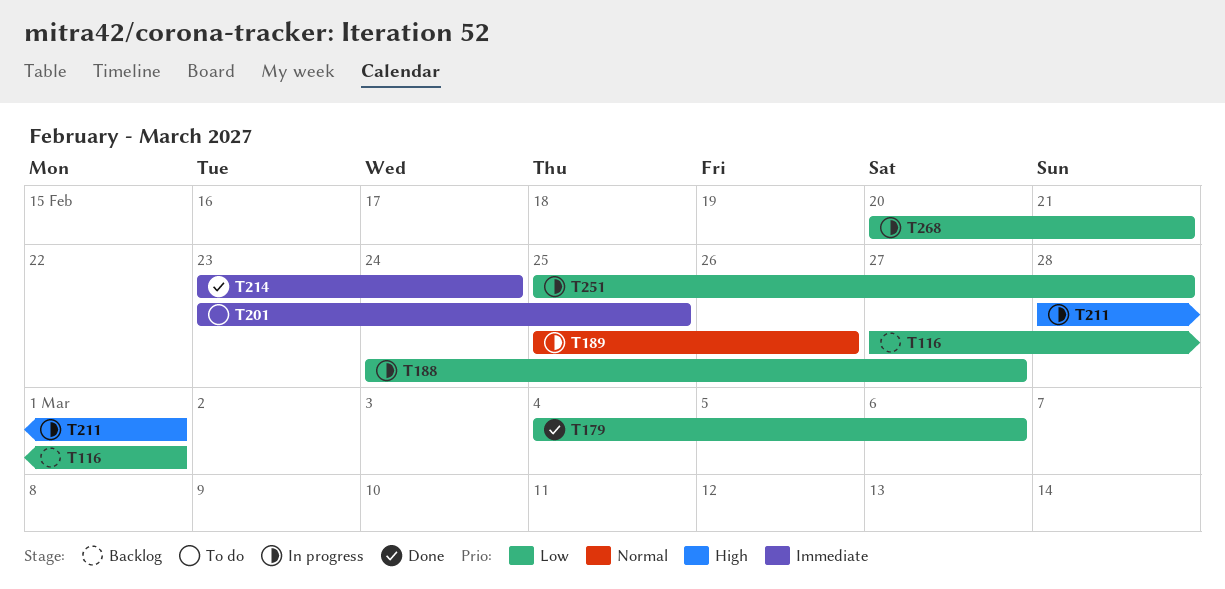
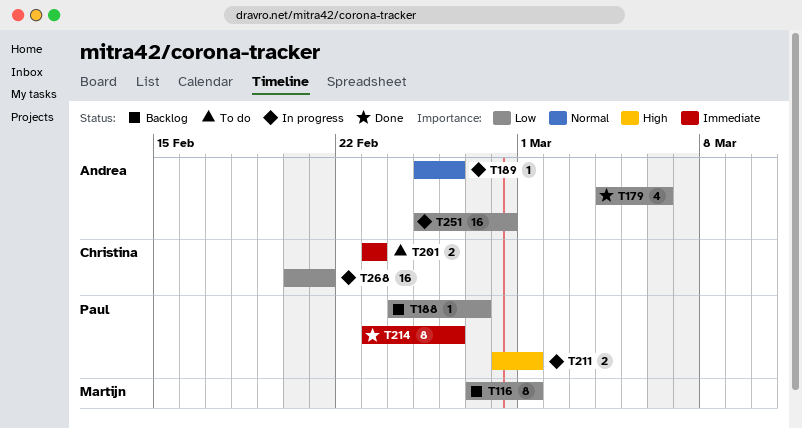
T188, status: In progress -> Backlog
T201, due: Feb 25 -> Feb 23
T214, due: Feb 24 -> Feb 26

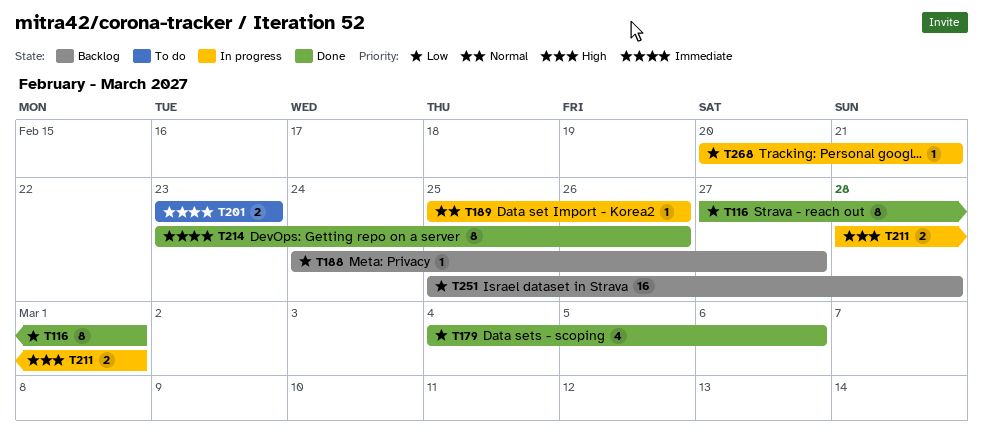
T116, status: Backlog -> Done
T251, status: In progress -> Backlog
T268, estimate: 16 -> 1

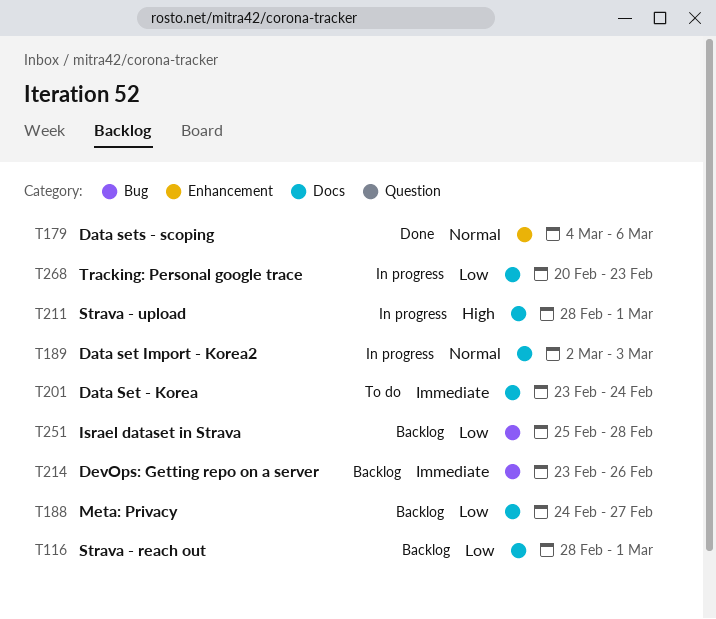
T116, status: Done -> Backlog
T116, start: Feb 27 -> Feb 28
T179, priority: Low -> Normal
T189, start: Feb 25 -> Mar 2
T189, due: Feb 26 -> Mar 3
T201, due: Feb 23 -> Feb 24
T214, status: Done -> Backlog
T268, due: Feb 21 -> Feb 23

